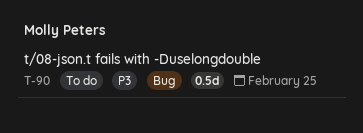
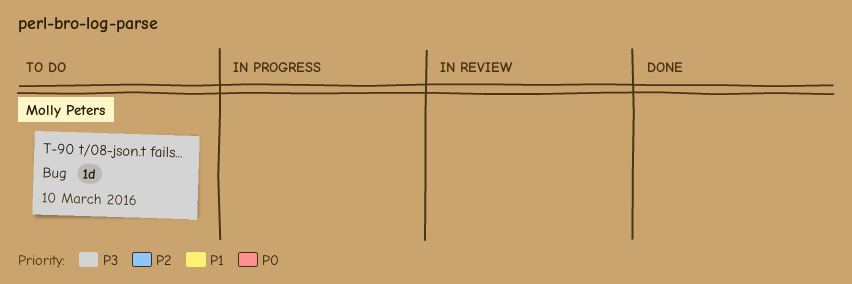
T-90, estimate: 0.5d -> 1d
T-90, due: Feb 25 -> Mar 10

